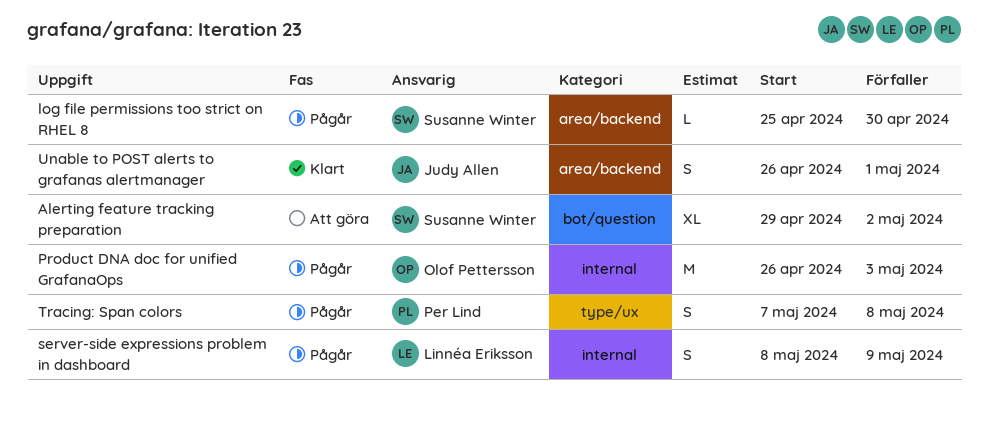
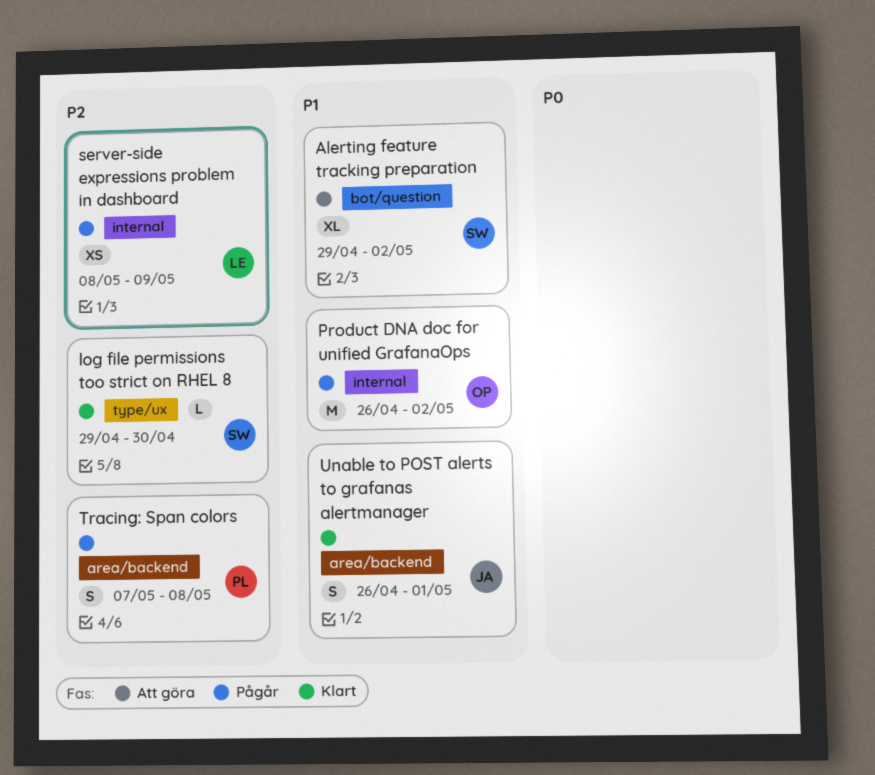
log file permissions too strict on RHEL 8, status: Pågår -> Klart
log file permissions too strict on RHEL 8, label: area/backend -> type/ux
log file permissions too strict on RHEL 8, start: Apr 25 -> Apr 29
Product DNA doc for unified GrafanaOps, due: May 3 -> May 2
server-side expressions problem in dashboard, estimate: S -> XS
Tracing: Span colors, label: type/ux -> area/backend

